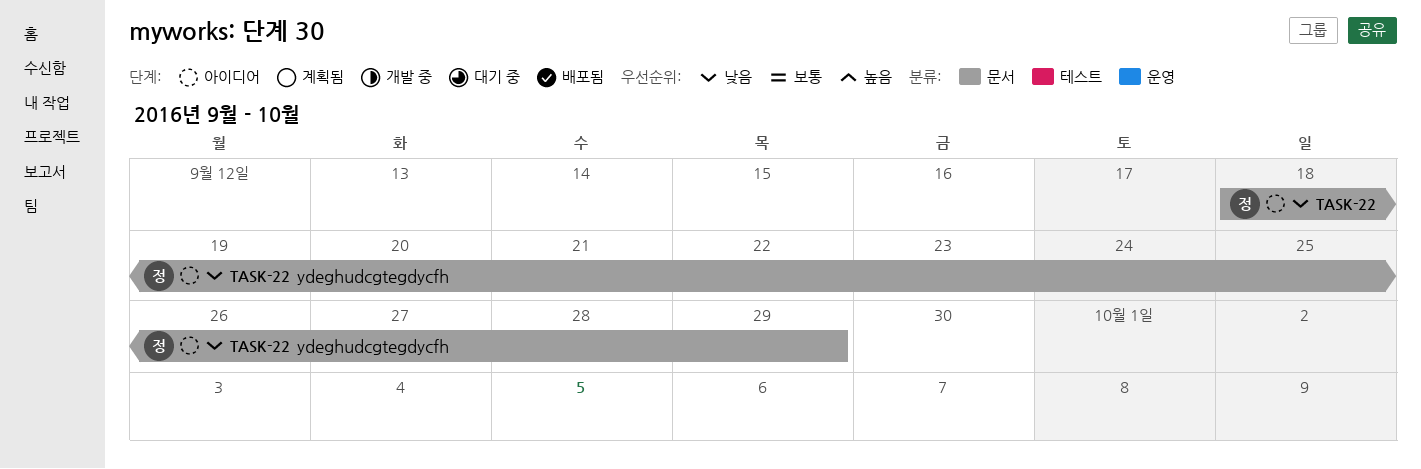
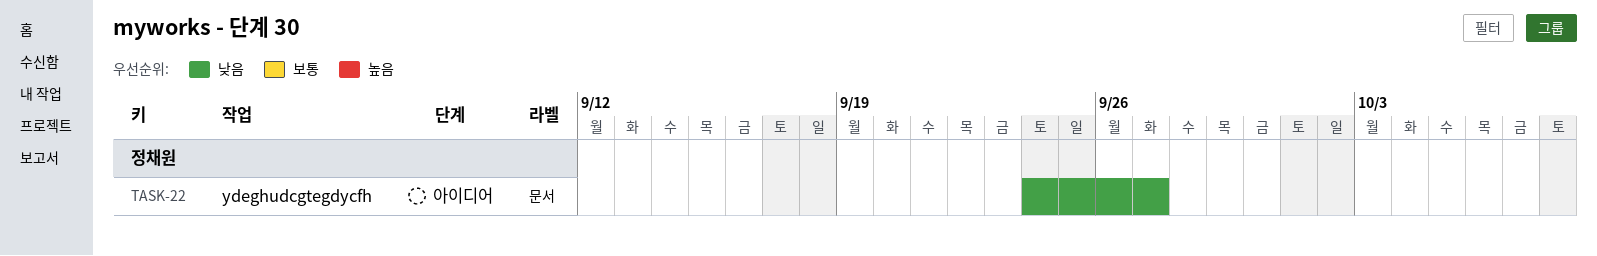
TASK-22, start: Sep 18 -> Sep 24
TASK-22, due: Sep 29 -> Sep 27

